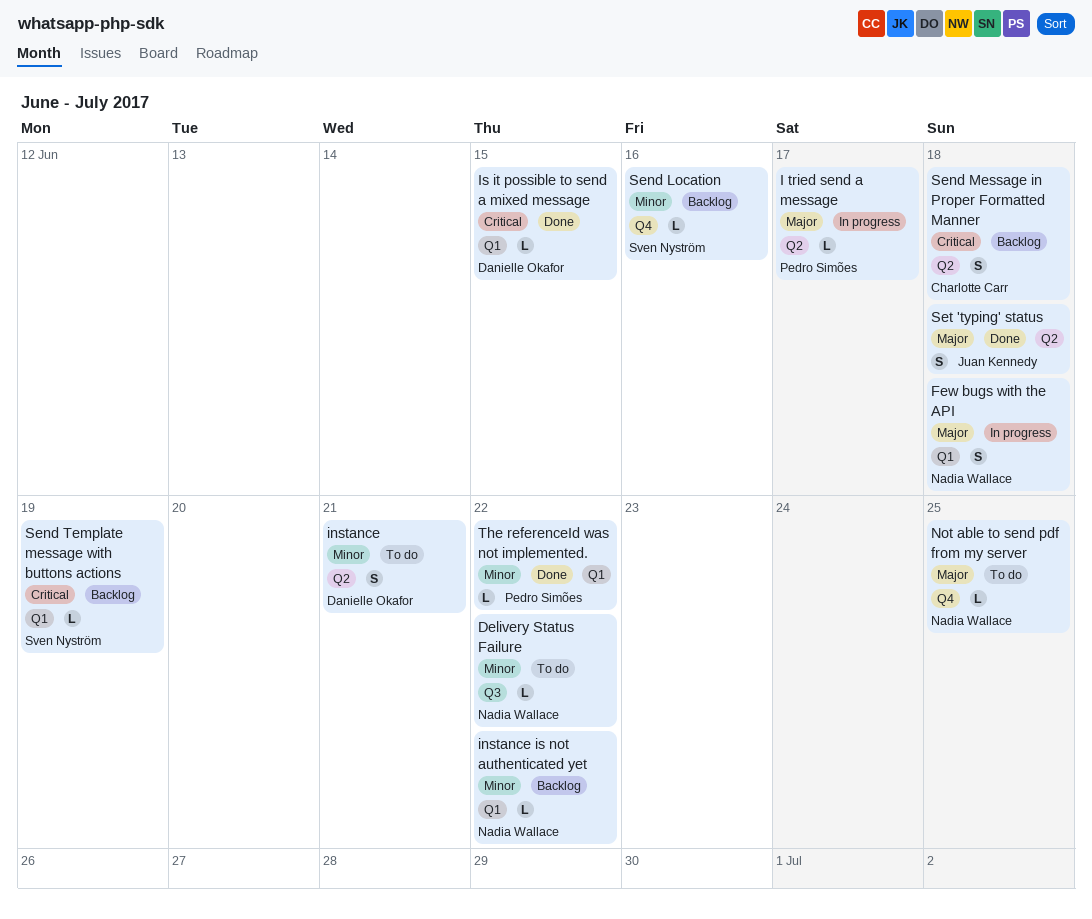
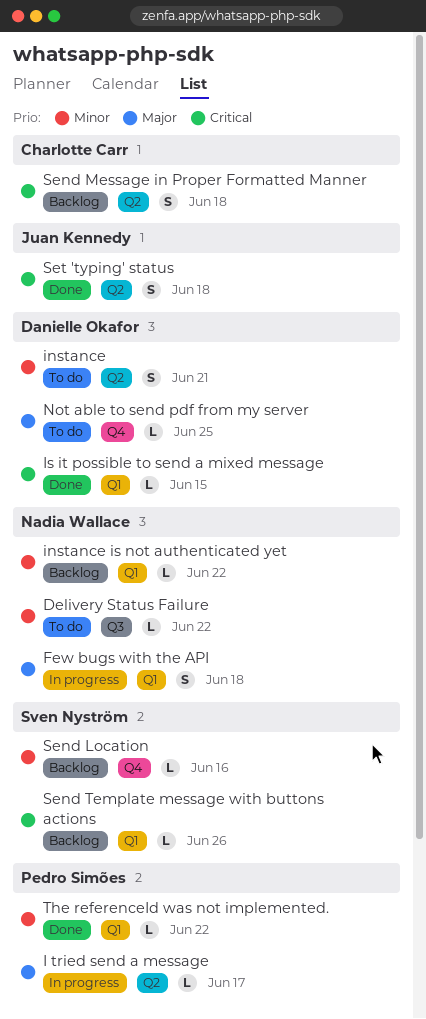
Not able to send pdf from my server, owner: Nadia Wallace -> Danielle Okafor
Send Template message with buttons actions, due: Jun 19 -> Jun 26
Set 'typing' status, priority: Major -> Critical

